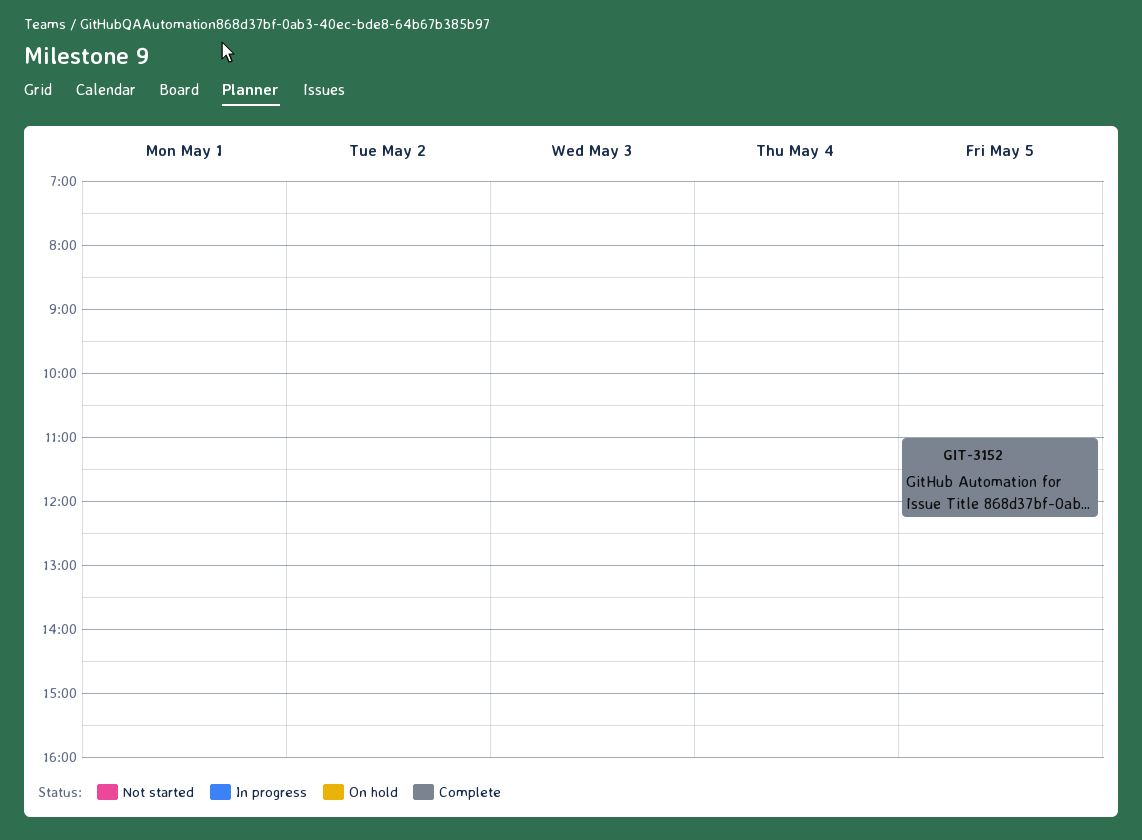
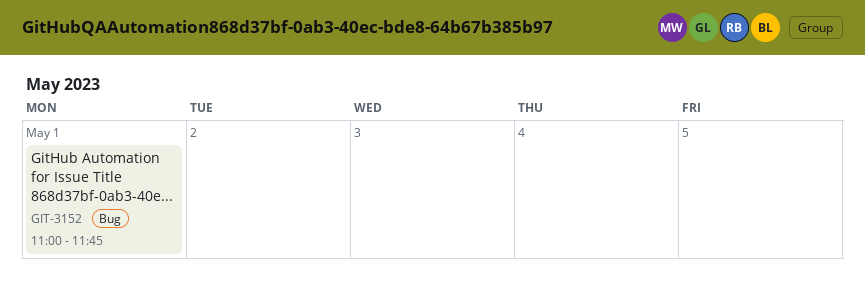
GIT-3152, day: May 5 -> May 1
GIT-3152, ends: 12:15 -> 11:45

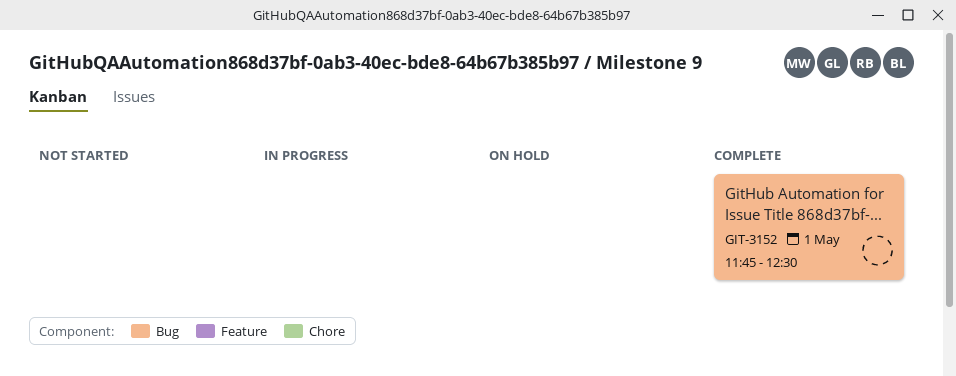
GIT-3152, begins: 11:00 -> 11:45
GIT-3152, ends: 11:45 -> 12:30

